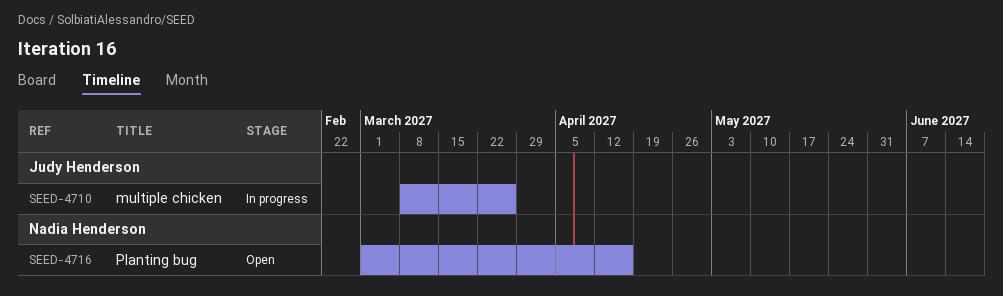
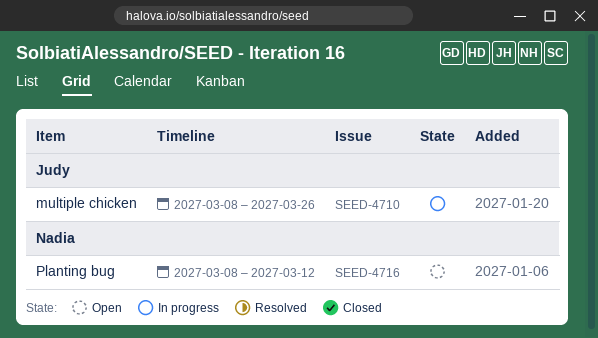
SEED-4716, start: Mar 1 -> Mar 8
SEED-4716, due: Apr 16 -> Mar 12

